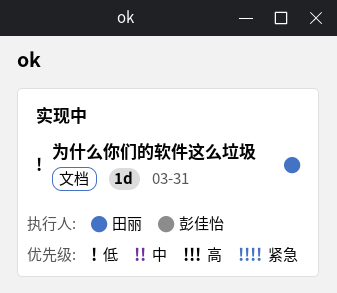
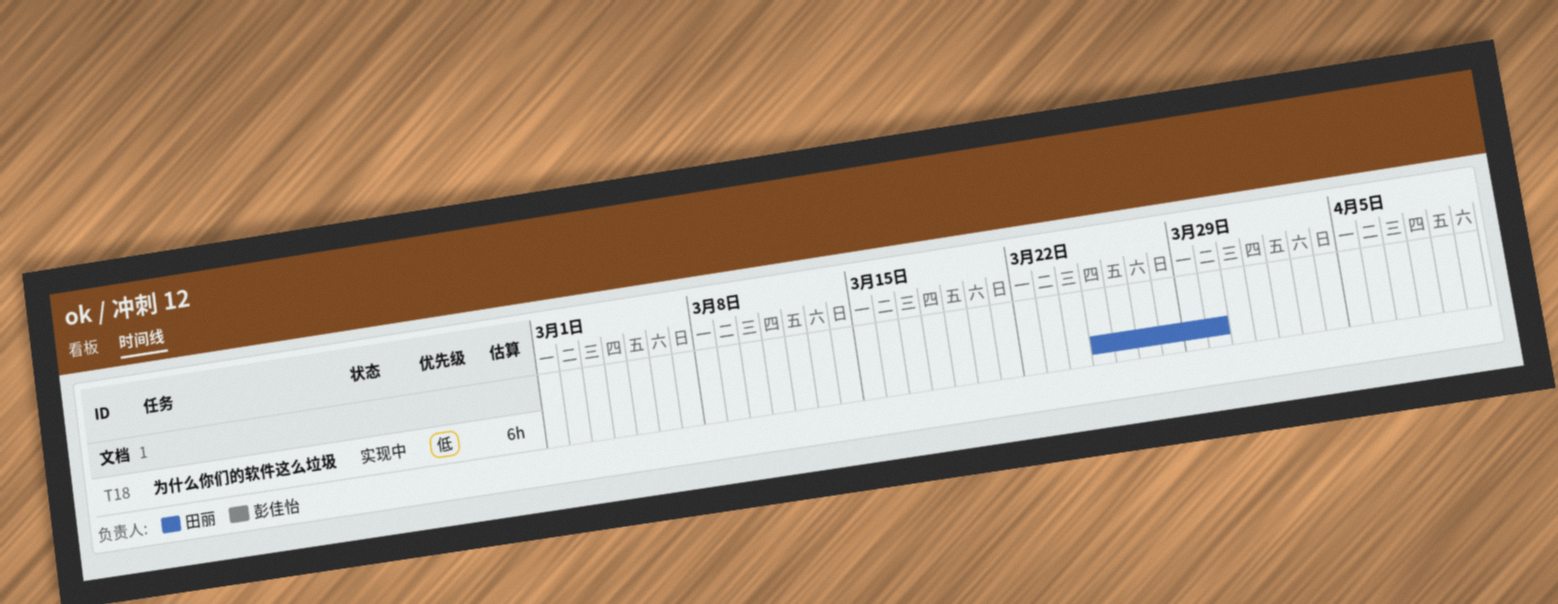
为什么你们的软件这么垃圾, estimate: 1d -> 6h
为什么你们的软件这么垃圾, due: Mar 31 -> Mar 30

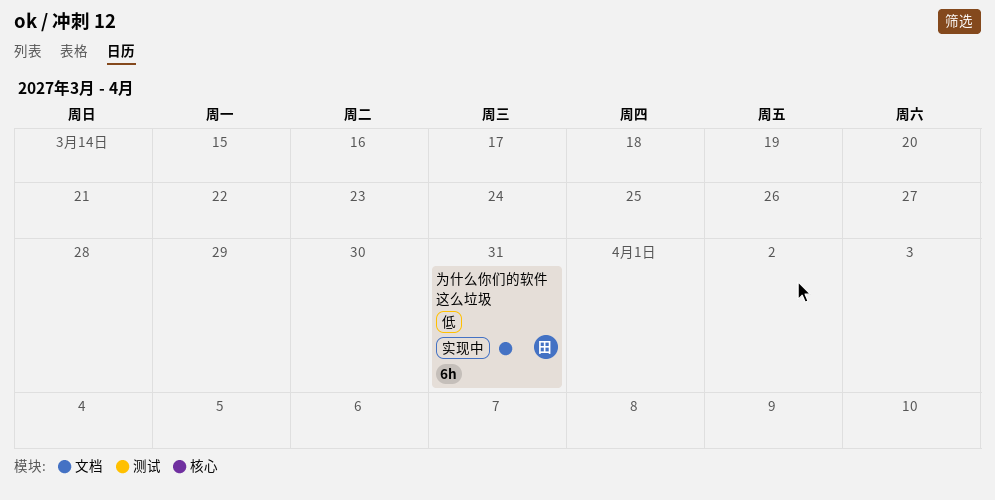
为什么你们的软件这么垃圾, due: Mar 30 -> Mar 31

